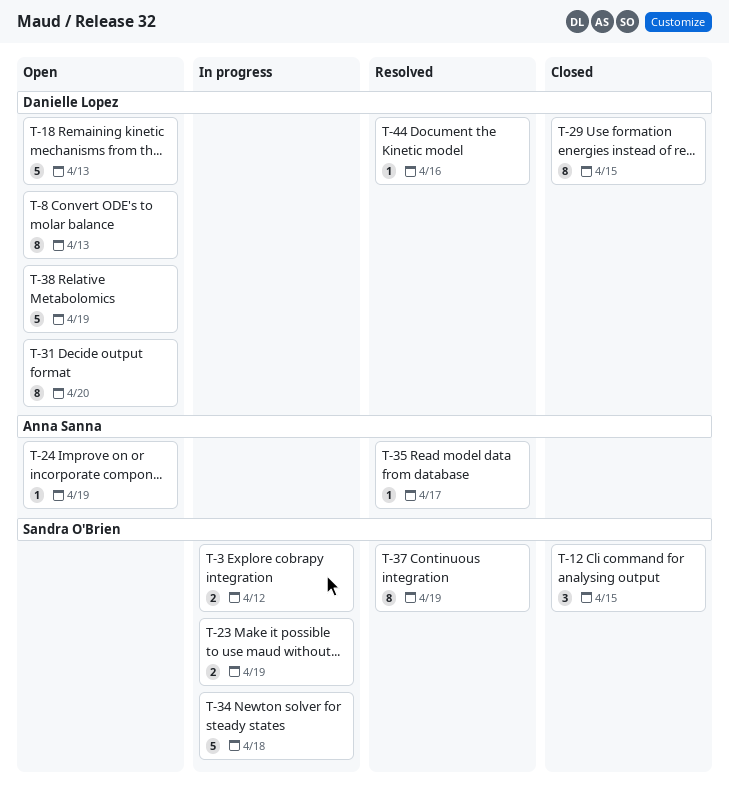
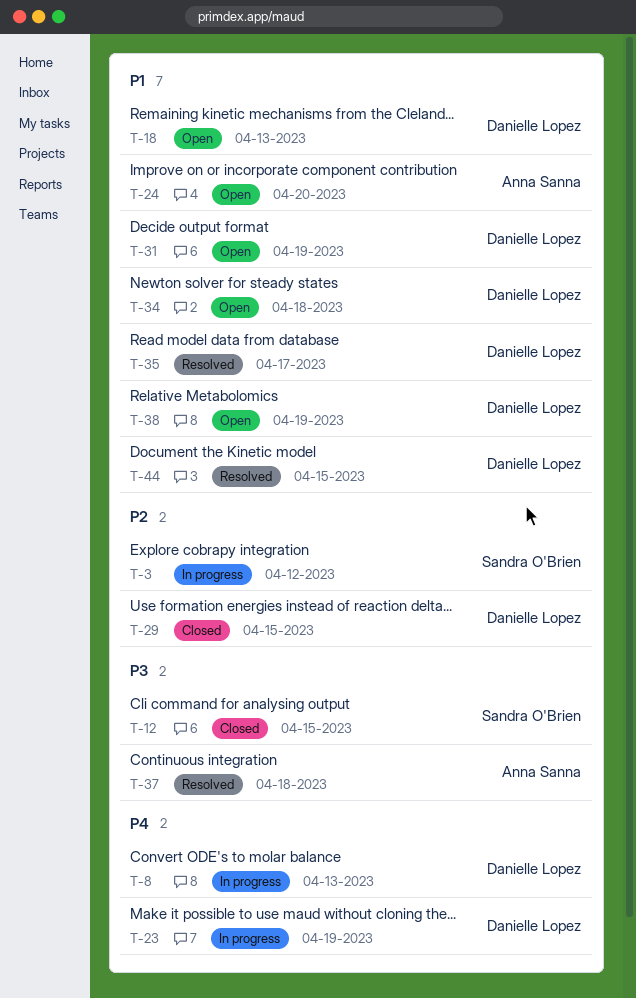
T-8, status: Open -> In progress
T-23, owner: Sandra O'Brien -> Danielle Lopez
T-24, due: Apr 19 -> Apr 20
T-31, due: Apr 20 -> Apr 19
T-34, status: In progress -> Open
T-34, owner: Sandra O'Brien -> Danielle Lopez
T-35, owner: Anna Sanna -> Danielle Lopez
T-37, owner: Sandra O'Brien -> Anna Sanna
T-37, due: Apr 19 -> Apr 18
T-44, due: Apr 16 -> Apr 15

